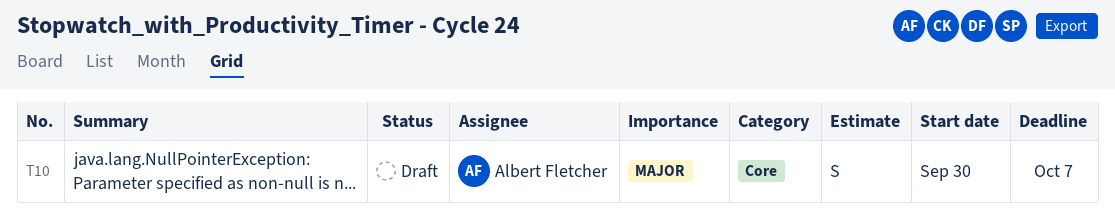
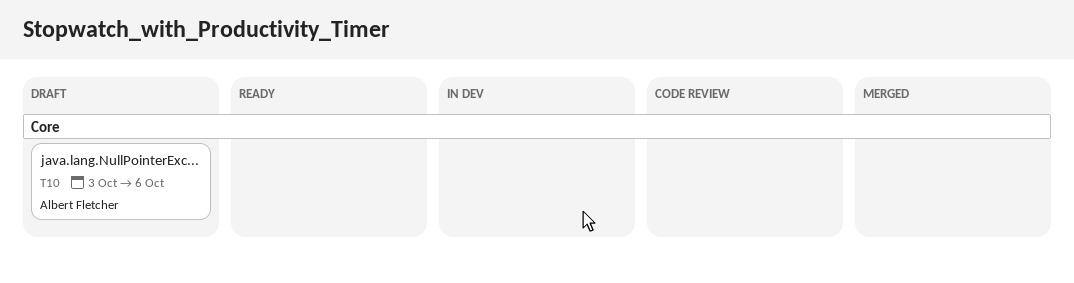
T10, start: Sep 30 -> Oct 3
T10, due: Oct 7 -> Oct 6

